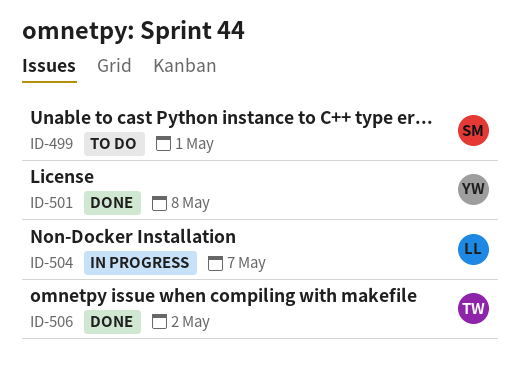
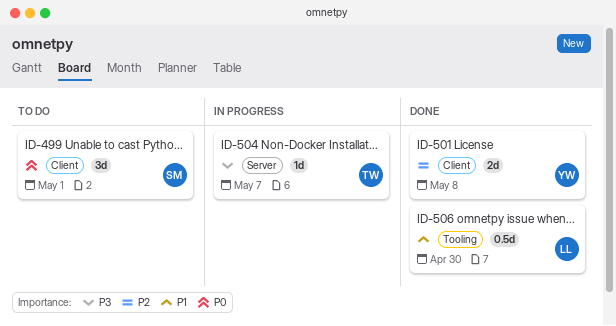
ID-504, owner: LL -> TW
ID-506, owner: TW -> LL
ID-506, due: May 2 -> Apr 30

